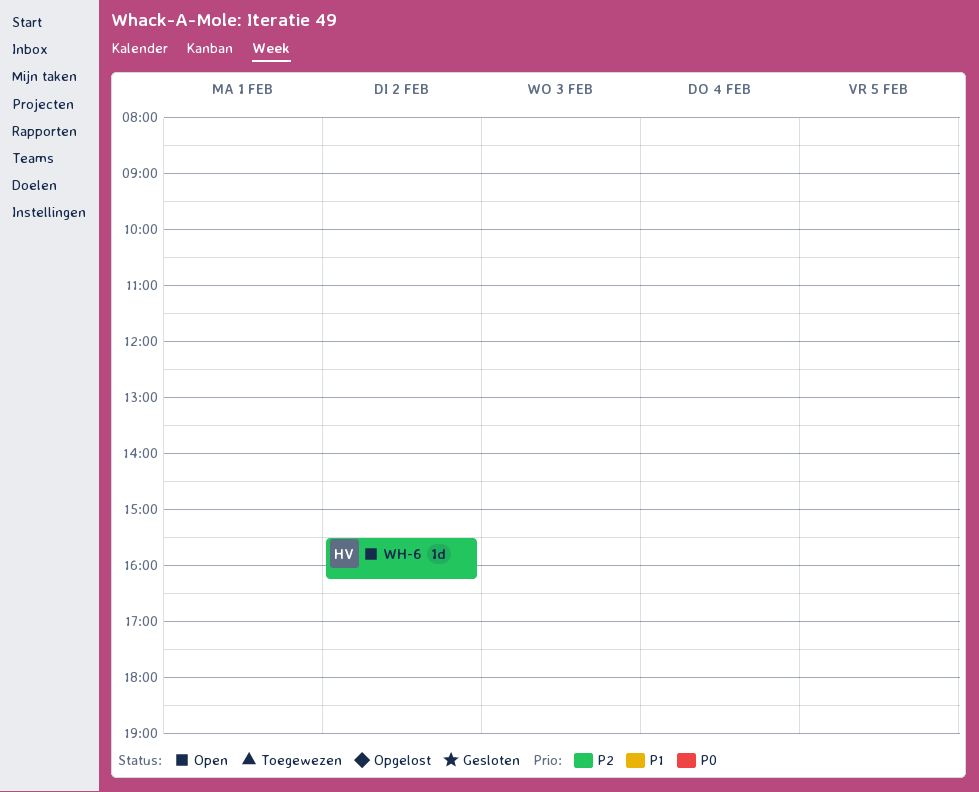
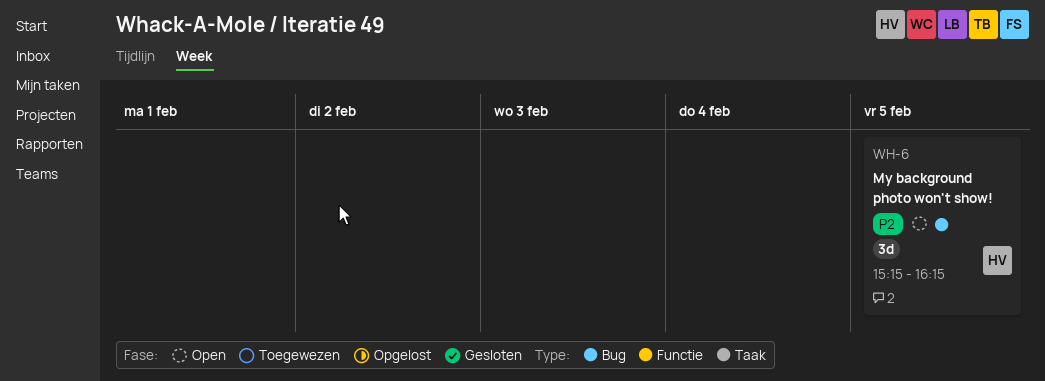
WH-6, estimate: 1d -> 3d
WH-6, day: Feb 2 -> Feb 5
WH-6, begins: 15:30 -> 15:15

